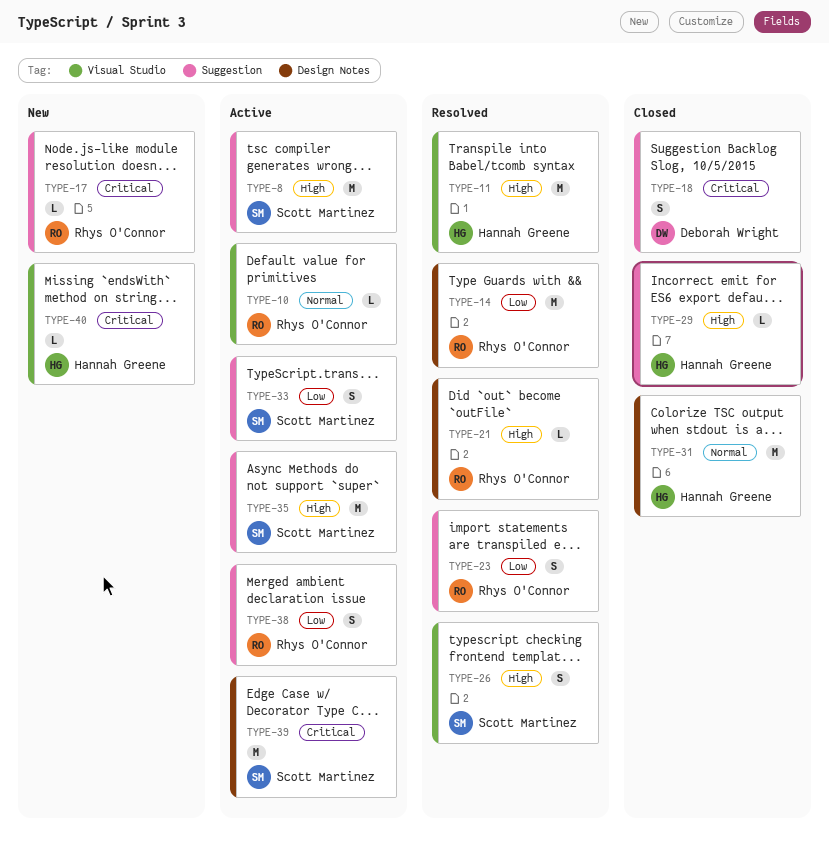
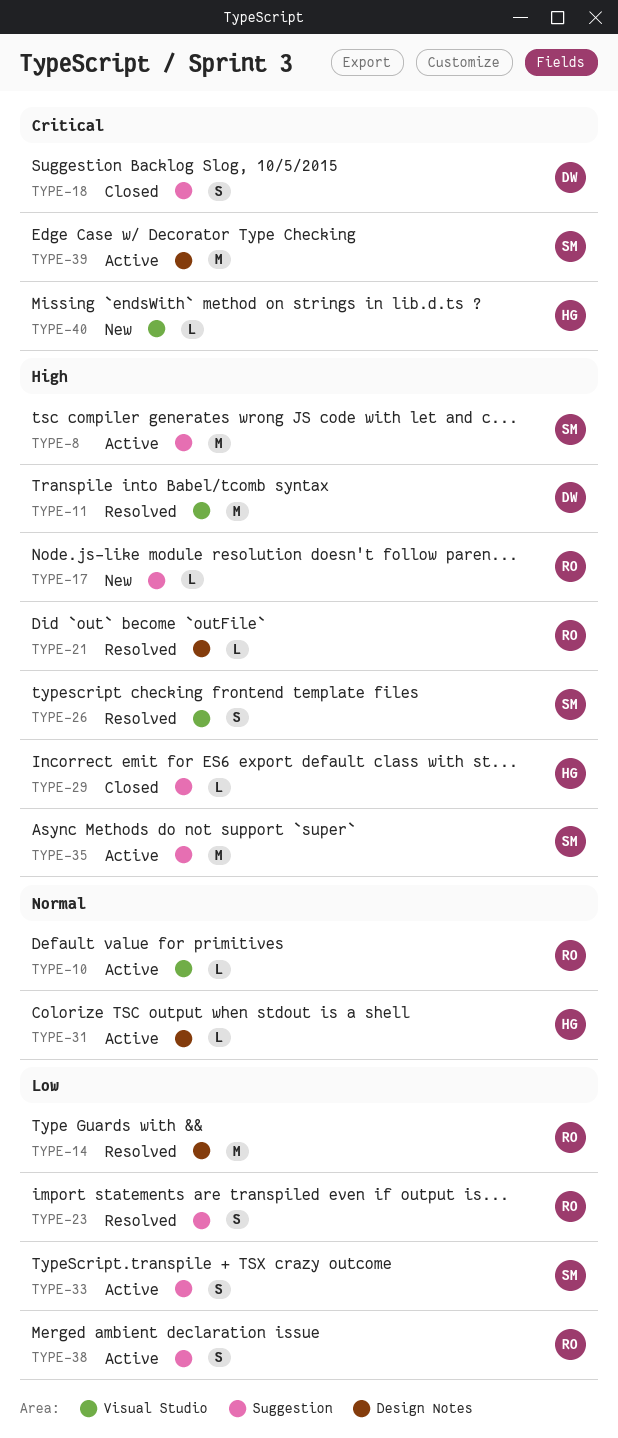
TYPE-11, owner: Hannah Greene -> Deborah Wright
TYPE-17, priority: Critical -> High
TYPE-31, status: Closed -> Active
TYPE-31, estimate: M -> L

